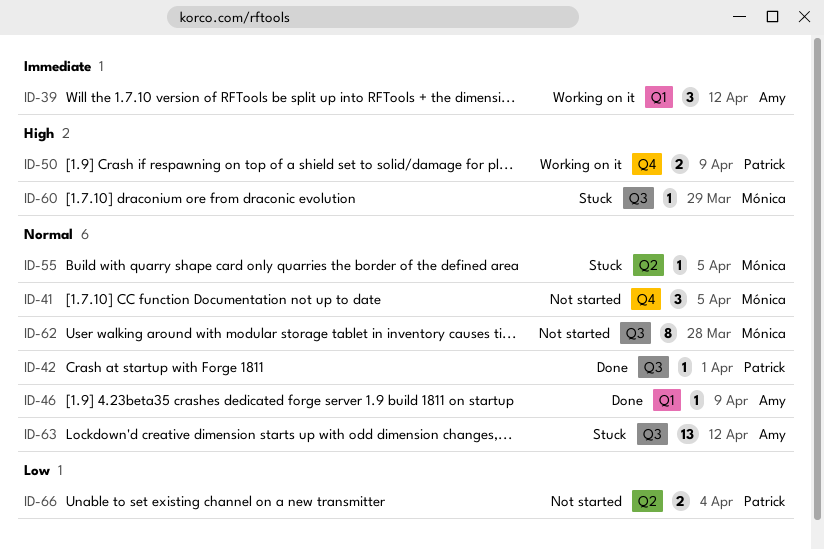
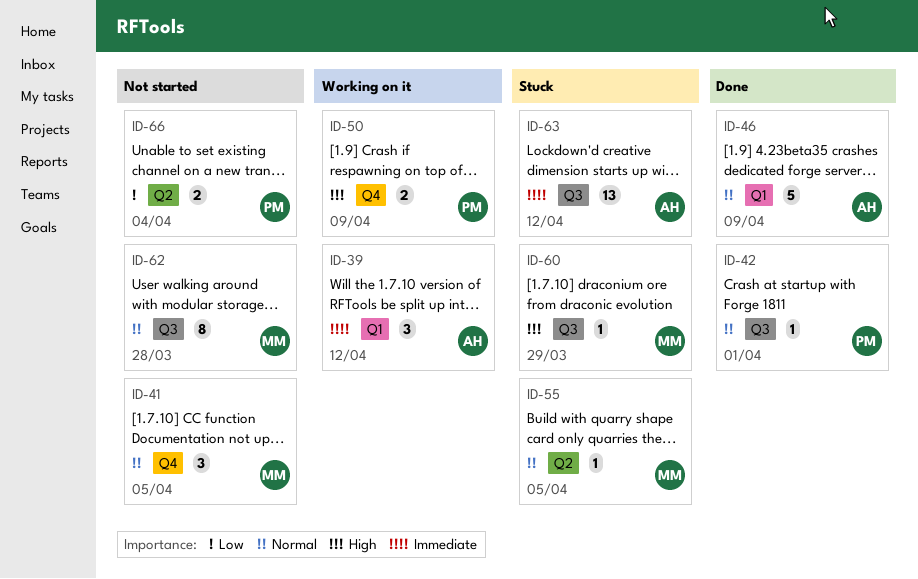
ID-46, estimate: 1 -> 5
ID-63, priority: Normal -> Immediate

